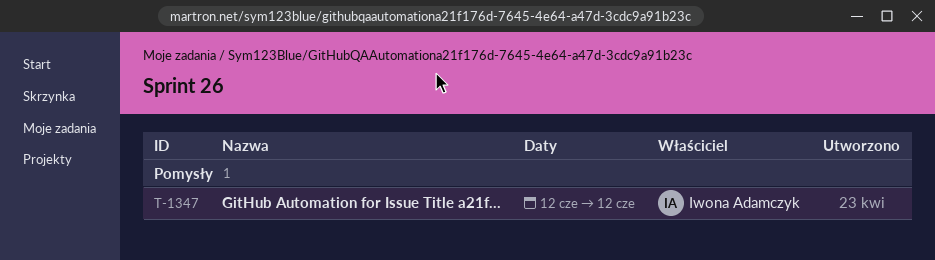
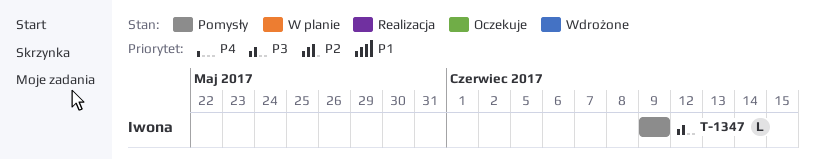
T-1347, start: Jun 12 -> Jun 9
T-1347, due: Jun 12 -> Jun 9

